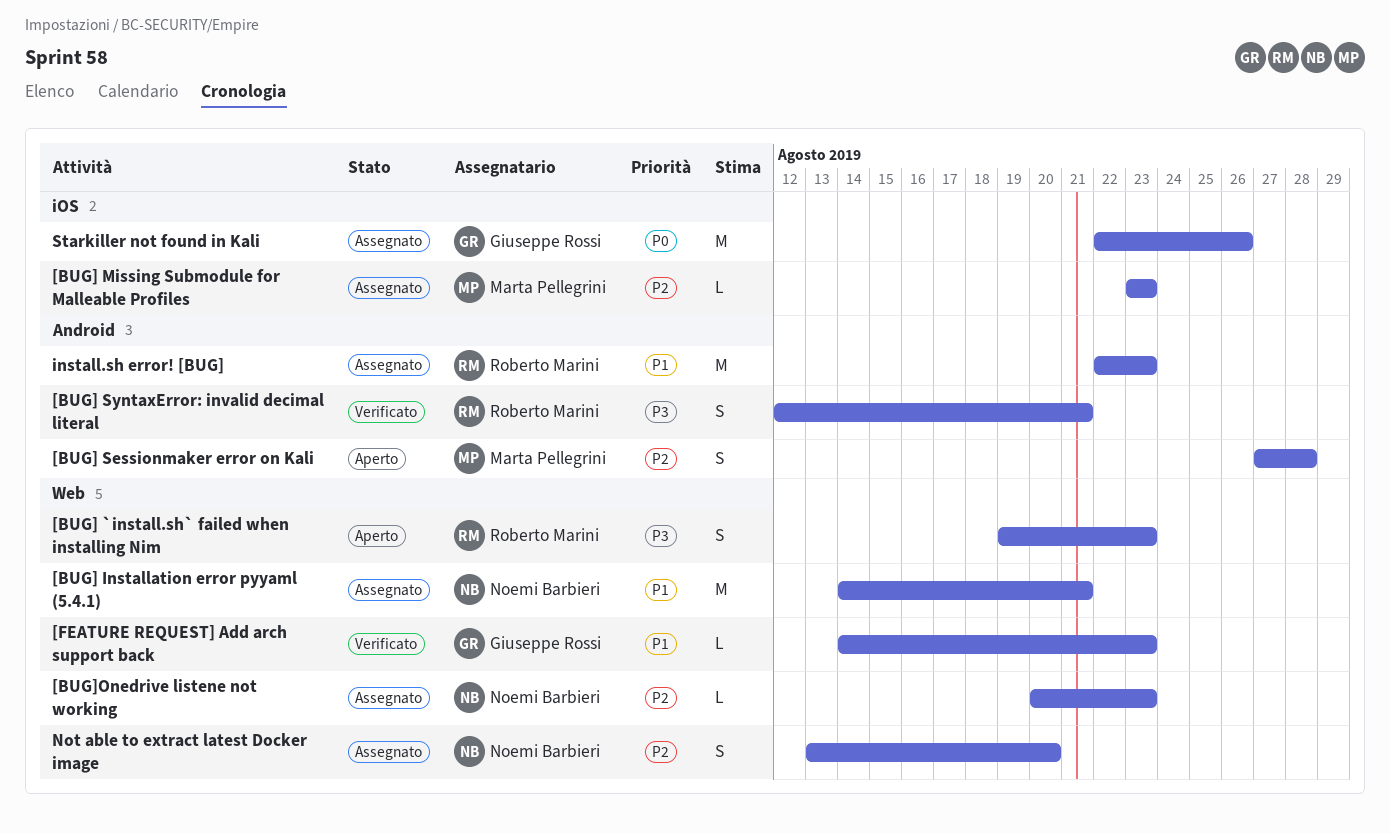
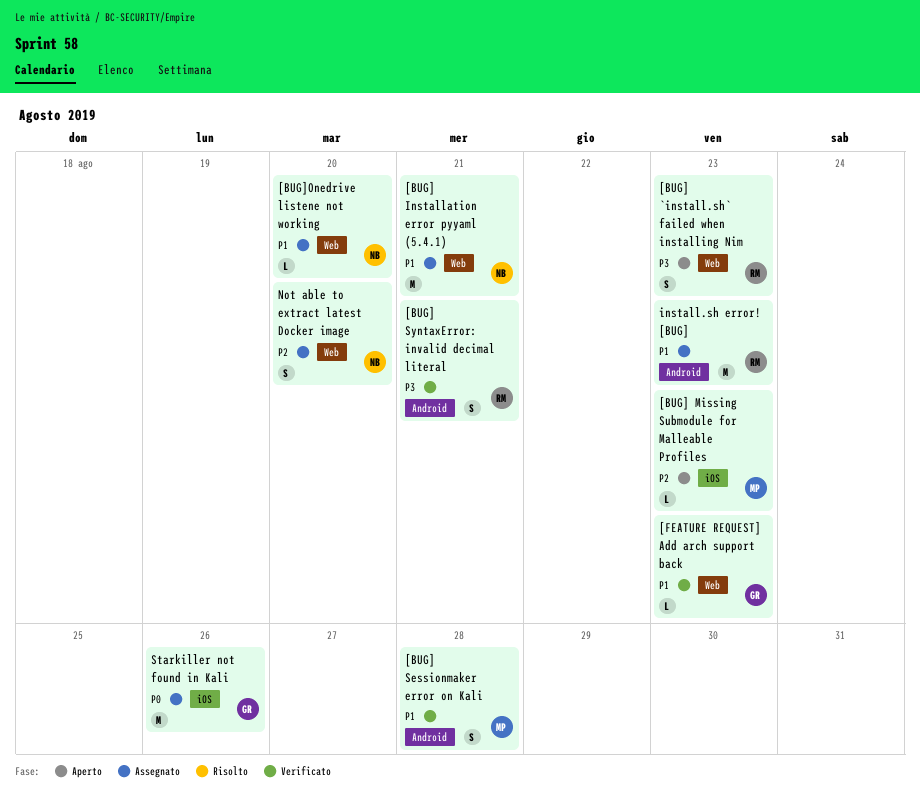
[BUG] Missing Submodule for Malleable Profiles, status: Assegnato -> Aperto
[BUG] Sessionmaker error on Kali, status: Aperto -> Verificato
[BUG] Sessionmaker error on Kali, priority: P2 -> P1
[BUG]Onedrive listene not working, priority: P2 -> P1
[BUG]Onedrive listene not working, due: Aug 23 -> Aug 20

